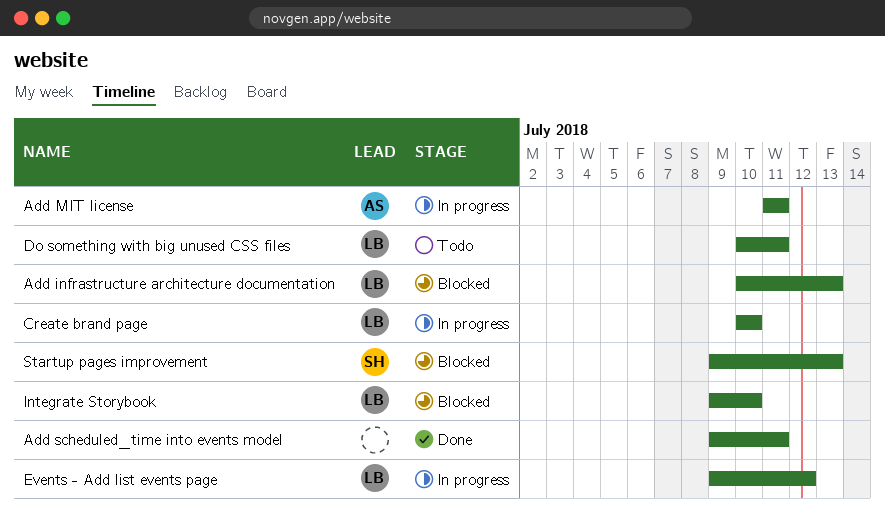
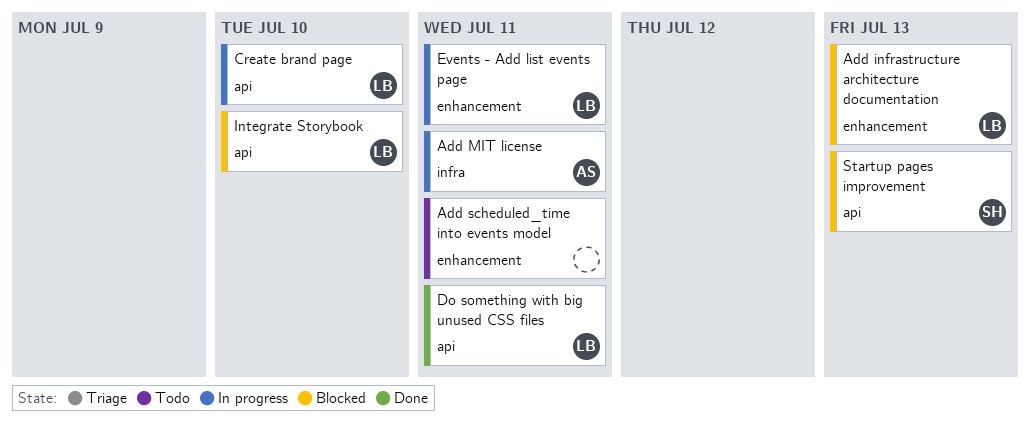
Add scheduled_time into events model, status: Done -> Todo
Do something with big unused CSS files, status: Todo -> Done
Events - Add list events page, due: Jul 12 -> Jul 11

